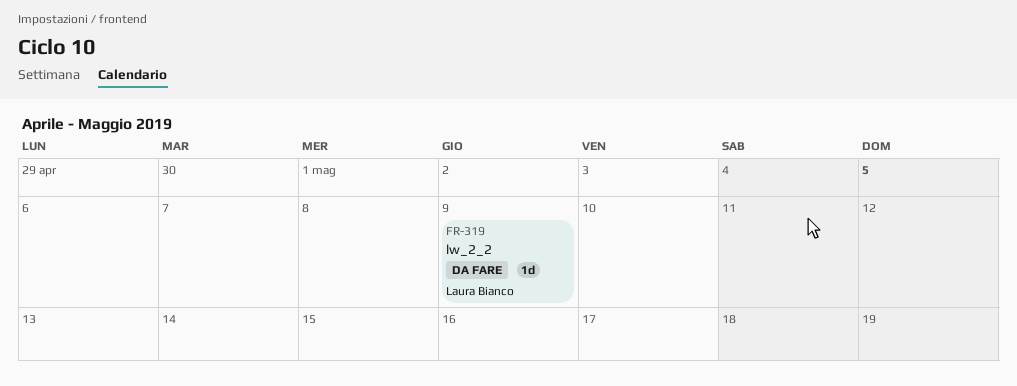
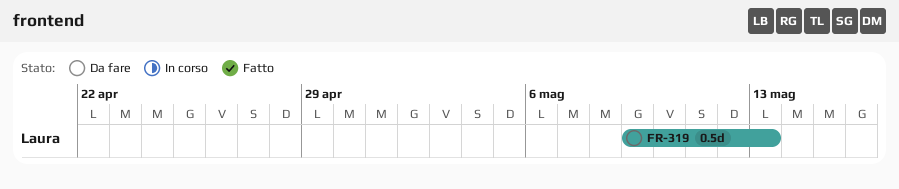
FR-319, estimate: 1d -> 0.5d
FR-319, due: May 9 -> May 13

